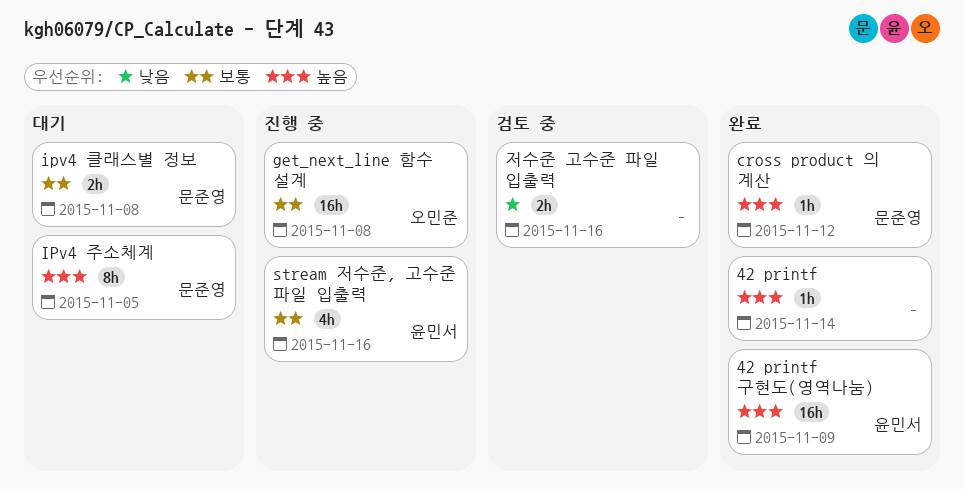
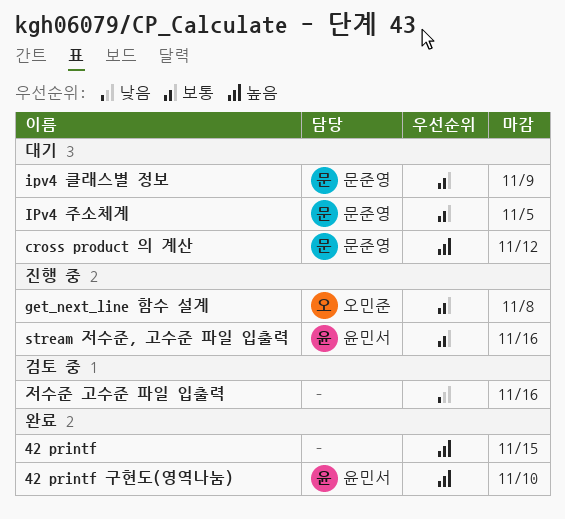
42 printf, due: Nov 14 -> Nov 15
42 printf 구현도(영역나눔), due: Nov 9 -> Nov 10
cross product 의 계산, status: 완료 -> 대기
IPv4 주소체계, priority: 높음 -> 보통
ipv4 클래스별 정보, due: Nov 8 -> Nov 9

